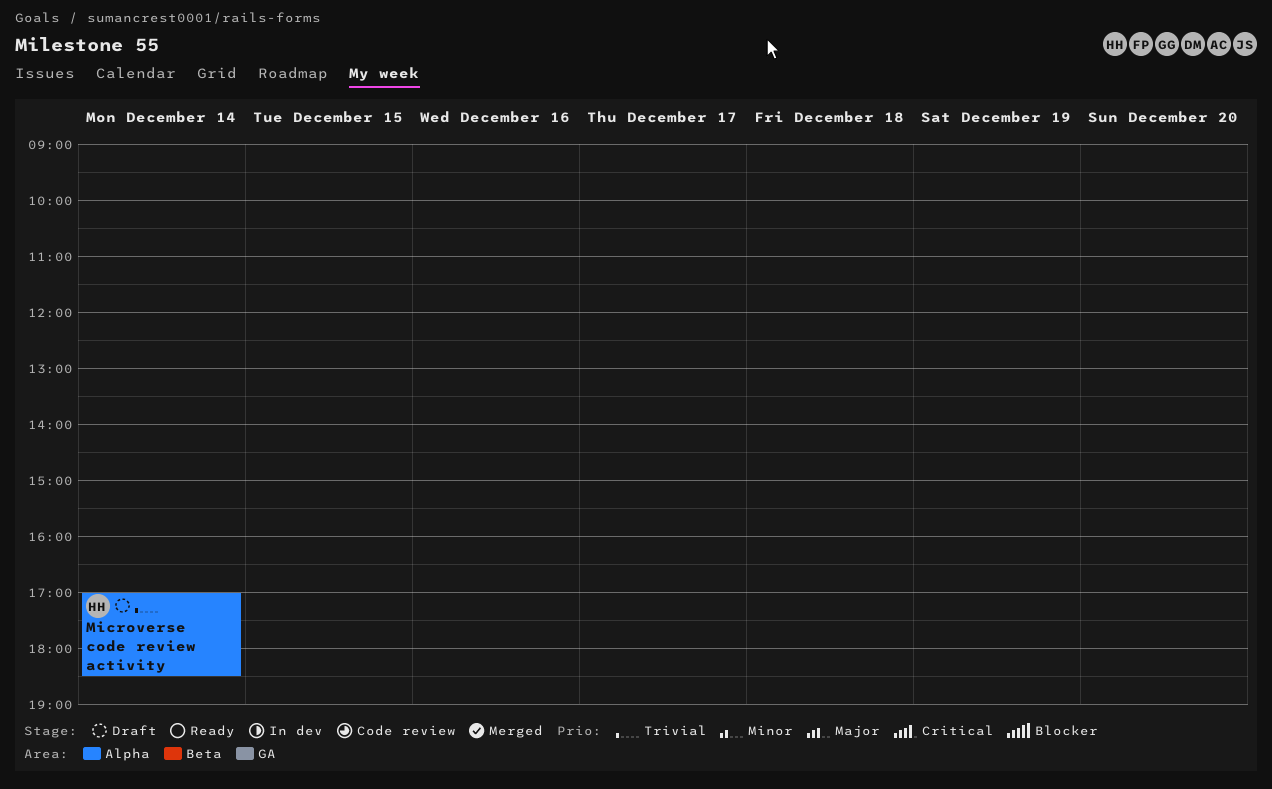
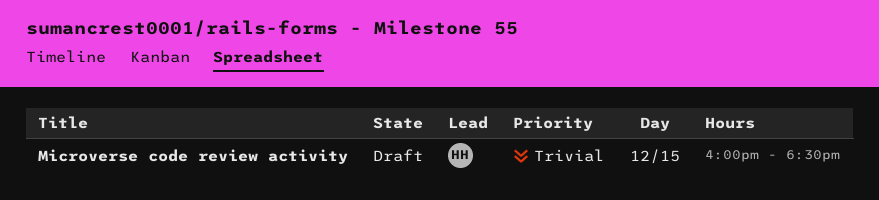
Microverse code review activity, day: Dec 14 -> Dec 15
Microverse code review activity, begins: 17:00 -> 16:00

